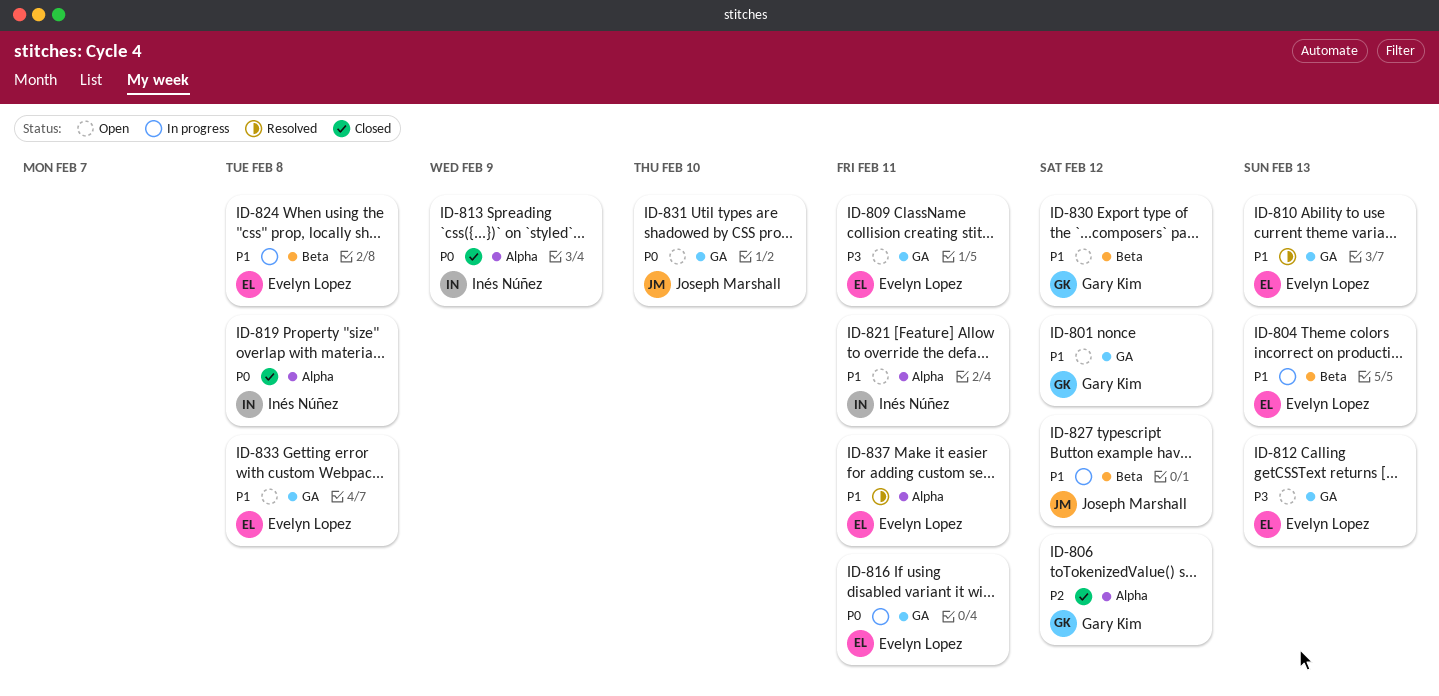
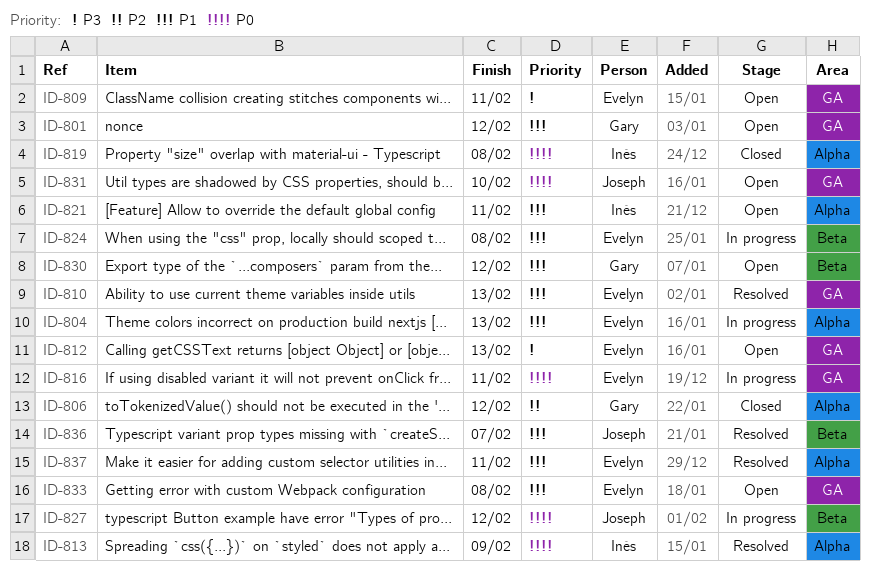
ID-804, label: Beta -> Alpha
ID-813, status: Closed -> Resolved
ID-827, priority: P1 -> P0
ID-836: none -> present

